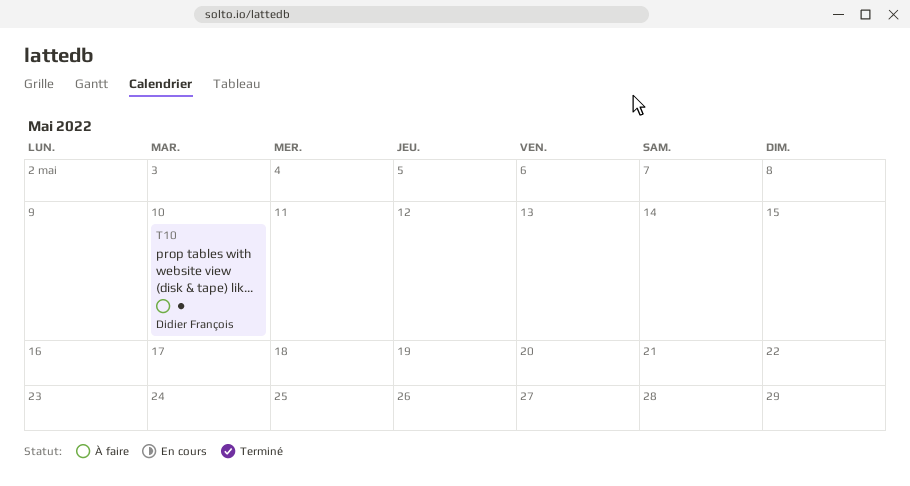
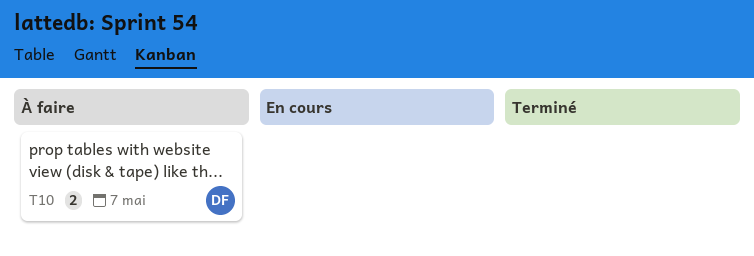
T10, estimate: 1 -> 2
T10, due: May 10 -> May 7

